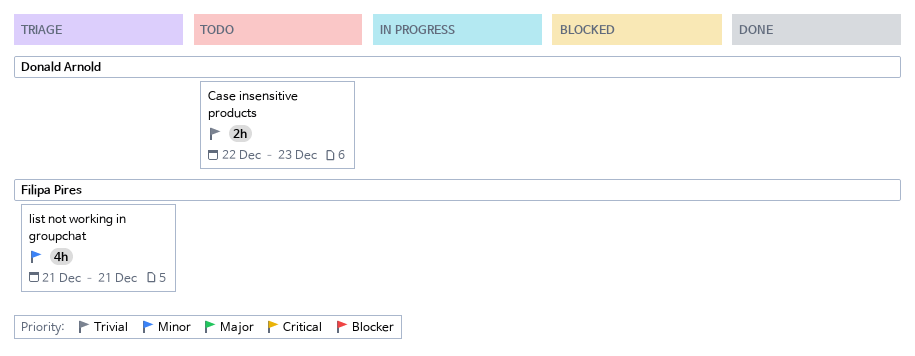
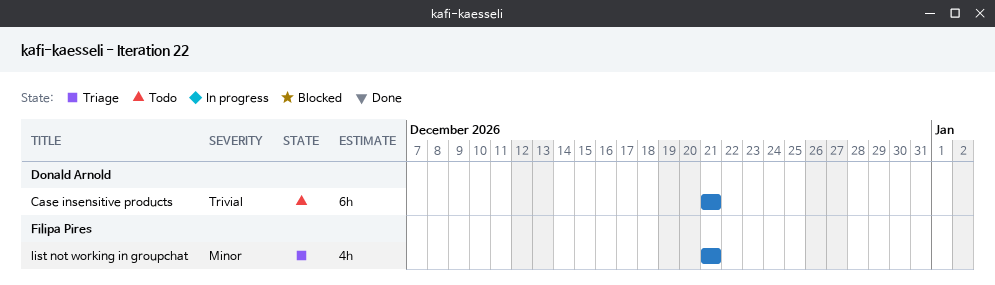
Case insensitive products, estimate: 2h -> 6h
Case insensitive products, start: Dec 22 -> Dec 21
Case insensitive products, due: Dec 23 -> Dec 21

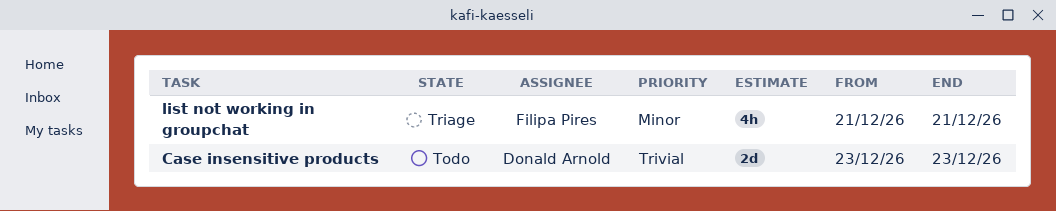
Case insensitive products, estimate: 6h -> 2d
Case insensitive products, start: Dec 21 -> Dec 23
Case insensitive products, due: Dec 21 -> Dec 23

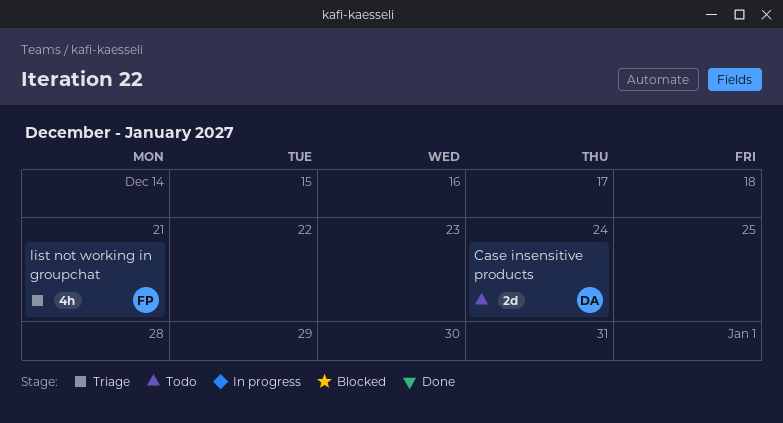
Case insensitive products, due: Dec 23 -> Dec 24

